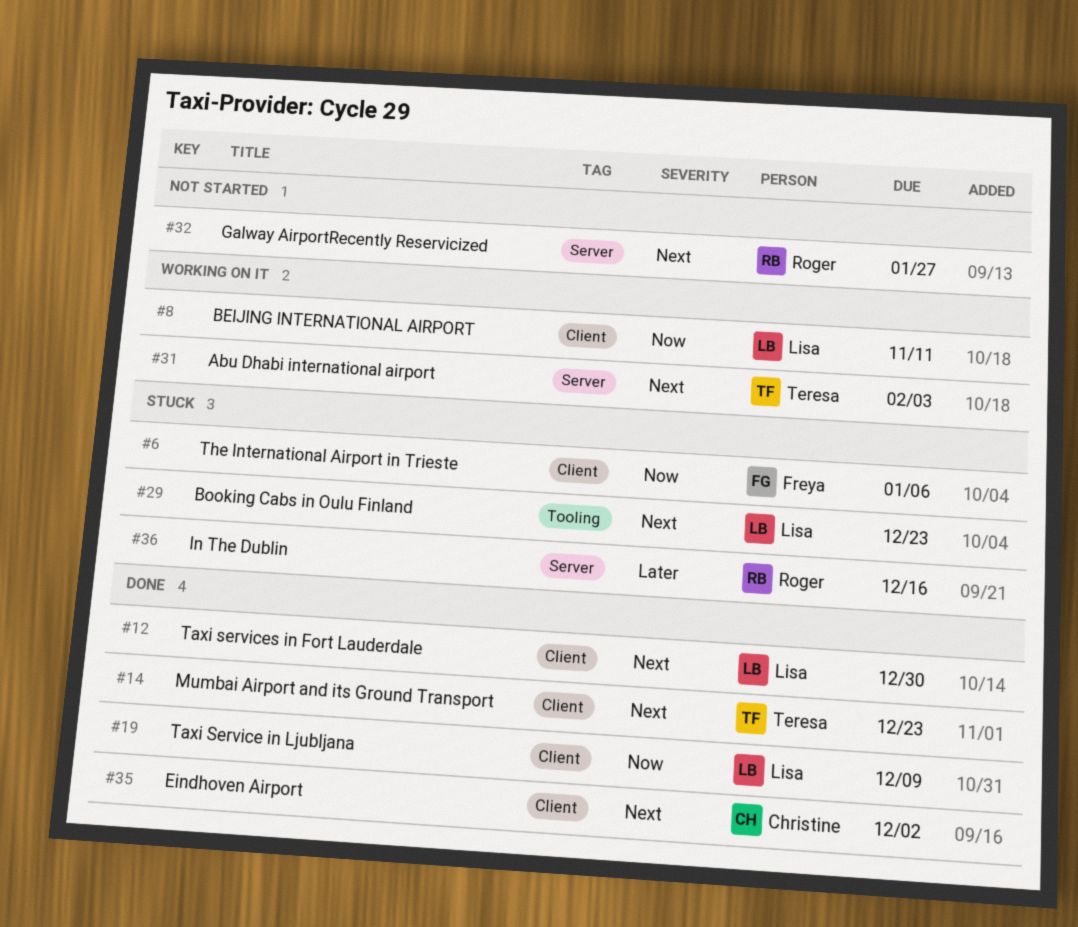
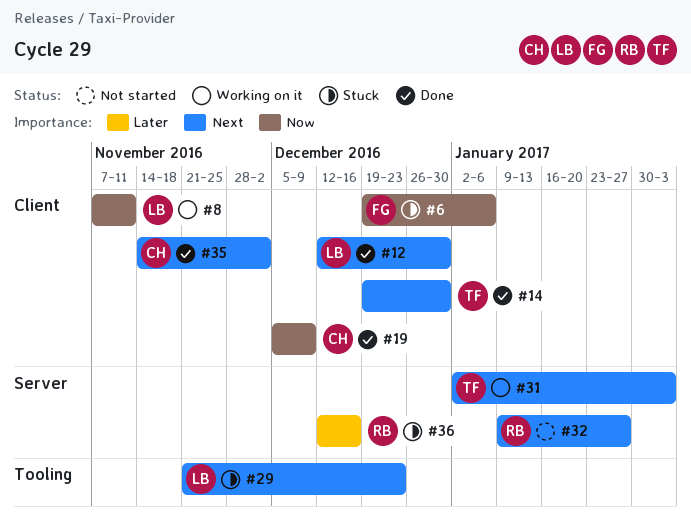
#14, due: Dec 23 -> Dec 30
#19, owner: Lisa -> Christine

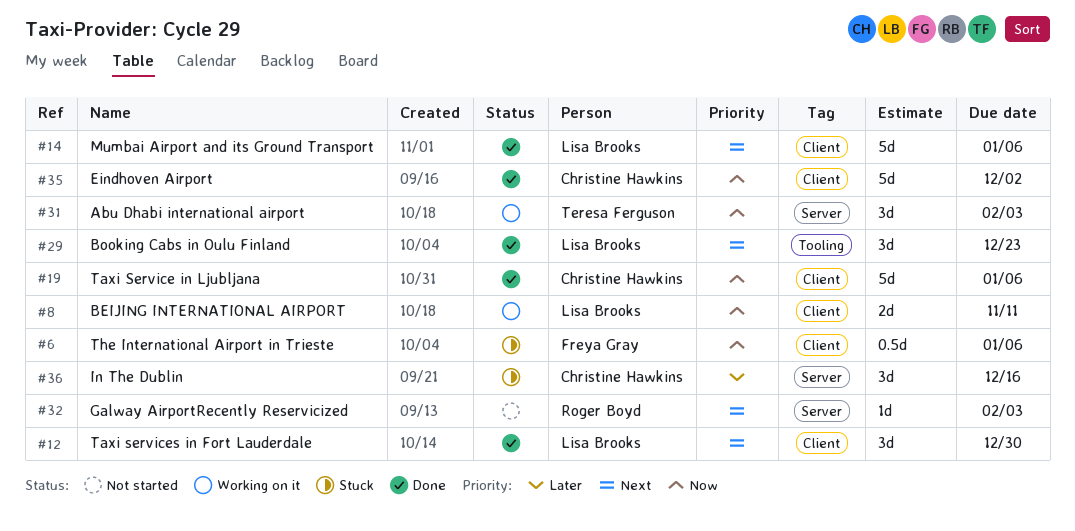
#14, owner: Teresa Ferguson -> Lisa Brooks
#14, due: Dec 30 -> Jan 6
#19, due: Dec 9 -> Jan 6
#29, status: Stuck -> Done
#31, priority: Next -> Now
#32, due: Jan 27 -> Feb 3
#35, priority: Next -> Now
#36, owner: Roger Boyd -> Christine Hawkins

